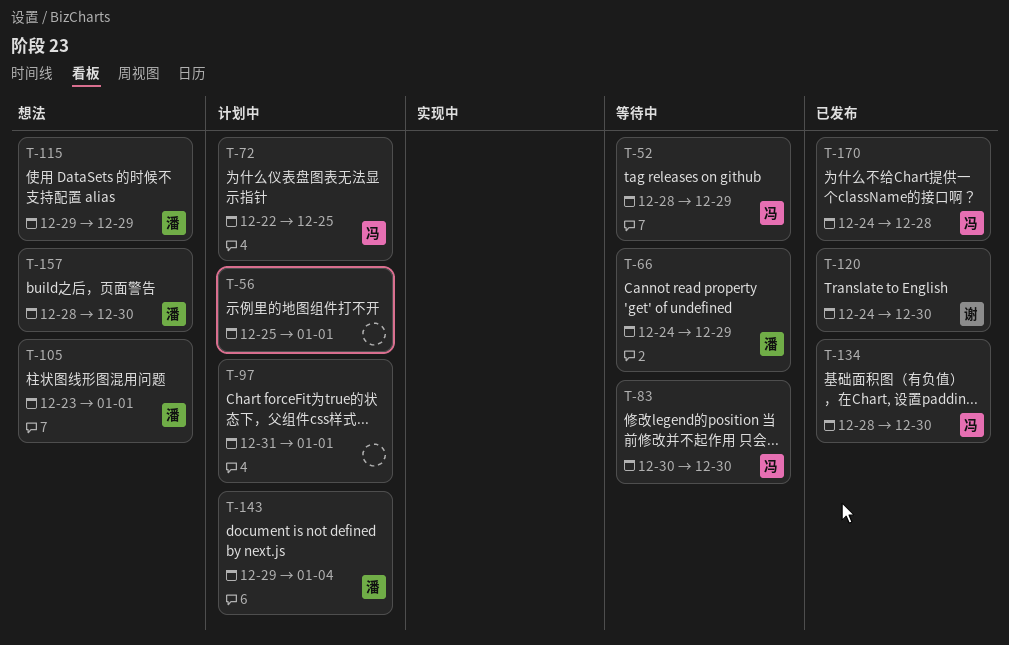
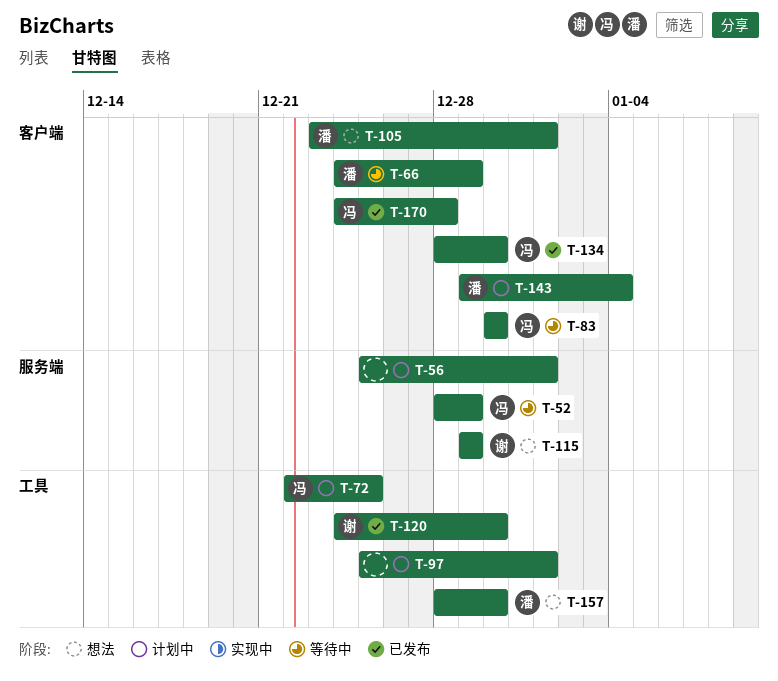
T-97, start: Dec 31 -> Dec 25
T-115, owner: 潘 -> 谢

